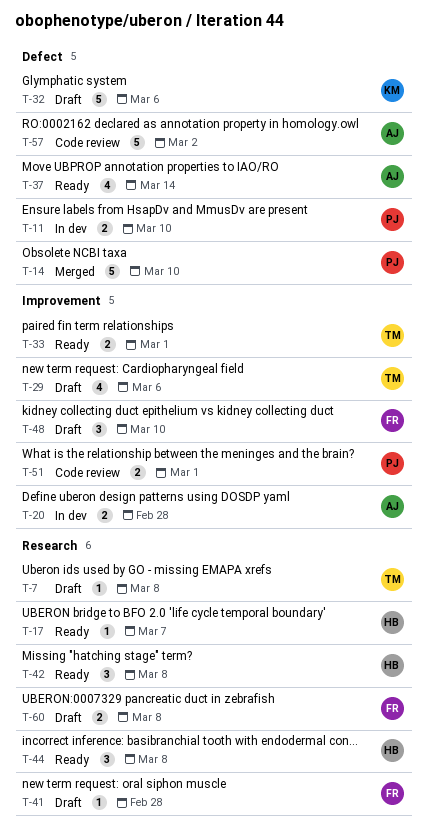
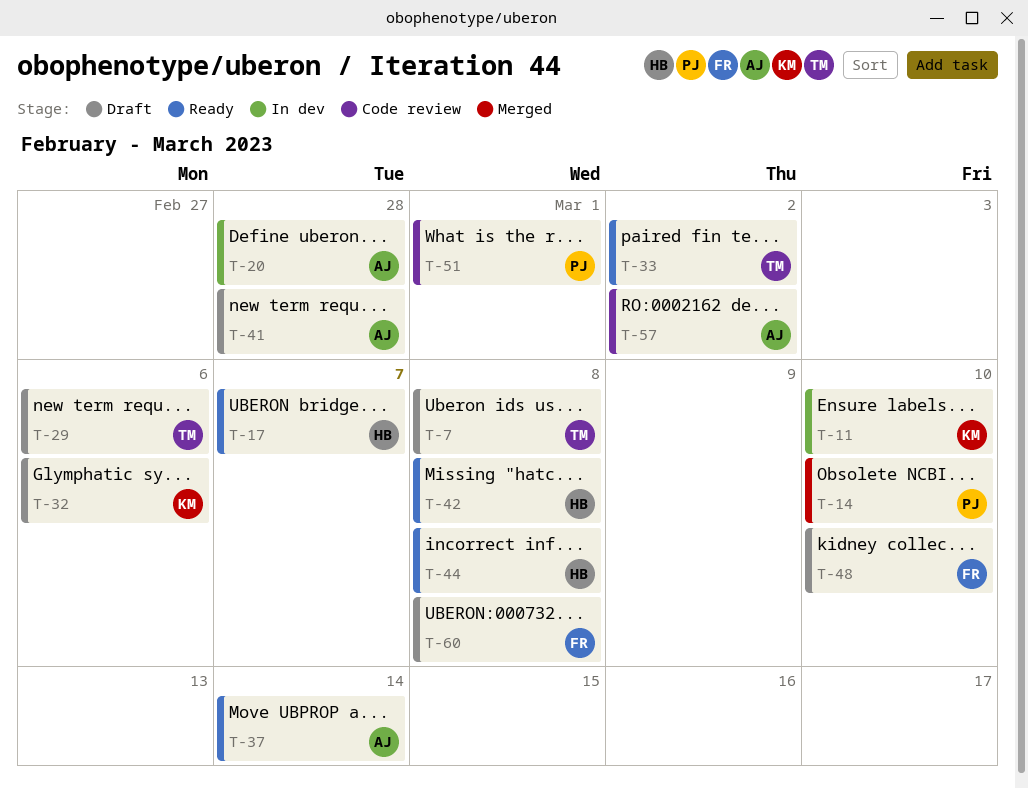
T-11, owner: PJ -> KM
T-33, due: Mar 1 -> Mar 2
T-41, owner: FR -> AJ

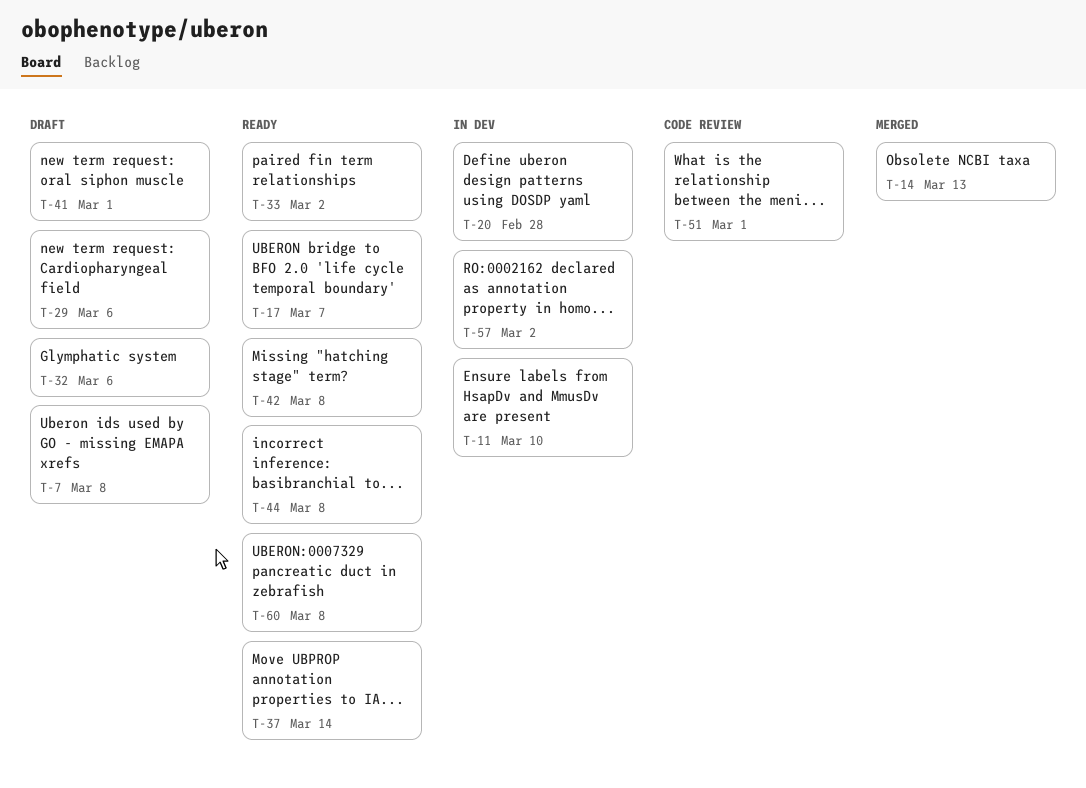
T-14, due: Mar 10 -> Mar 13
T-41, due: Feb 28 -> Mar 1
T-48: present -> none
T-57, status: Code review -> In dev
T-60, status: Draft -> Ready

